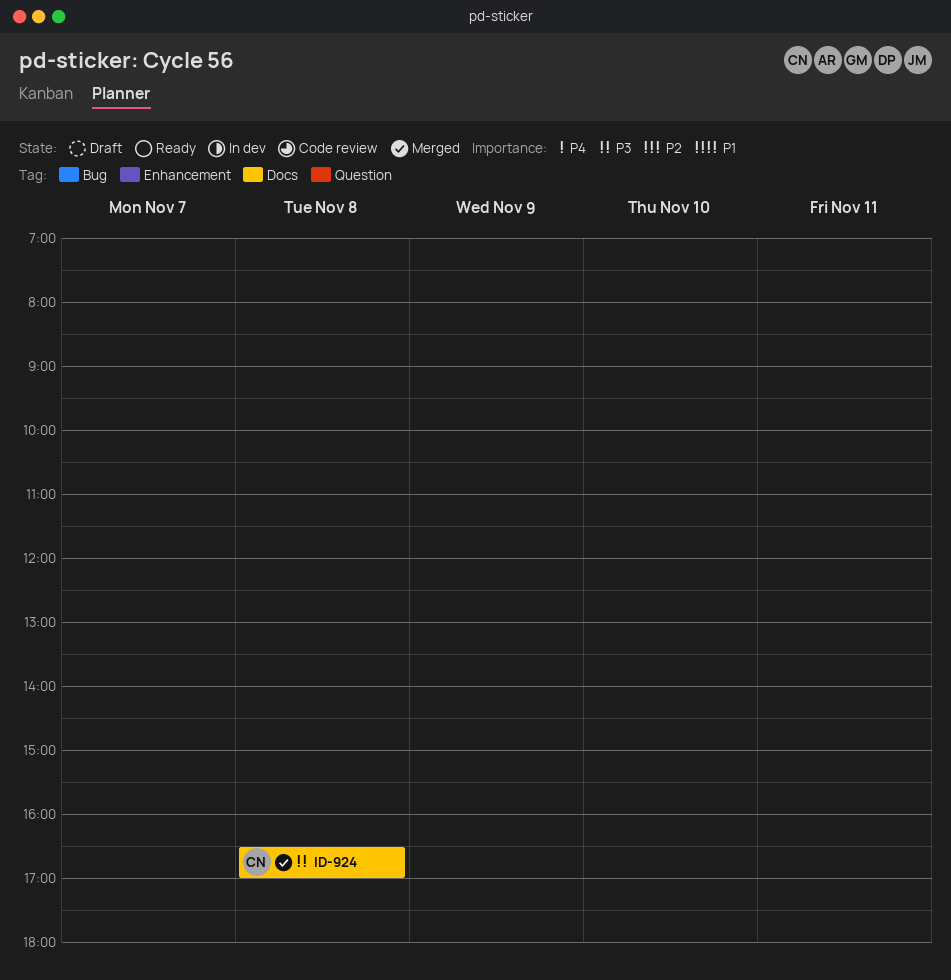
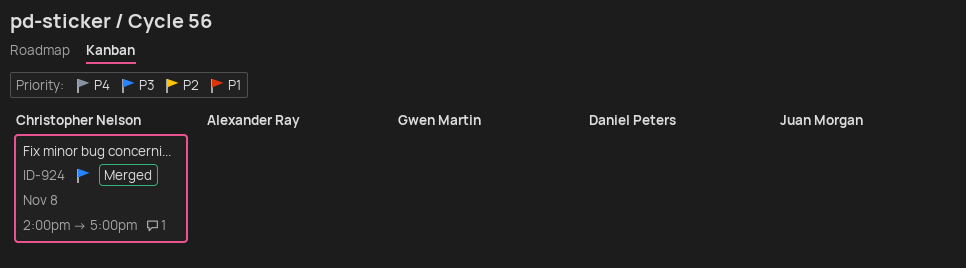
ID-924, begins: 16:30 -> 14:00

